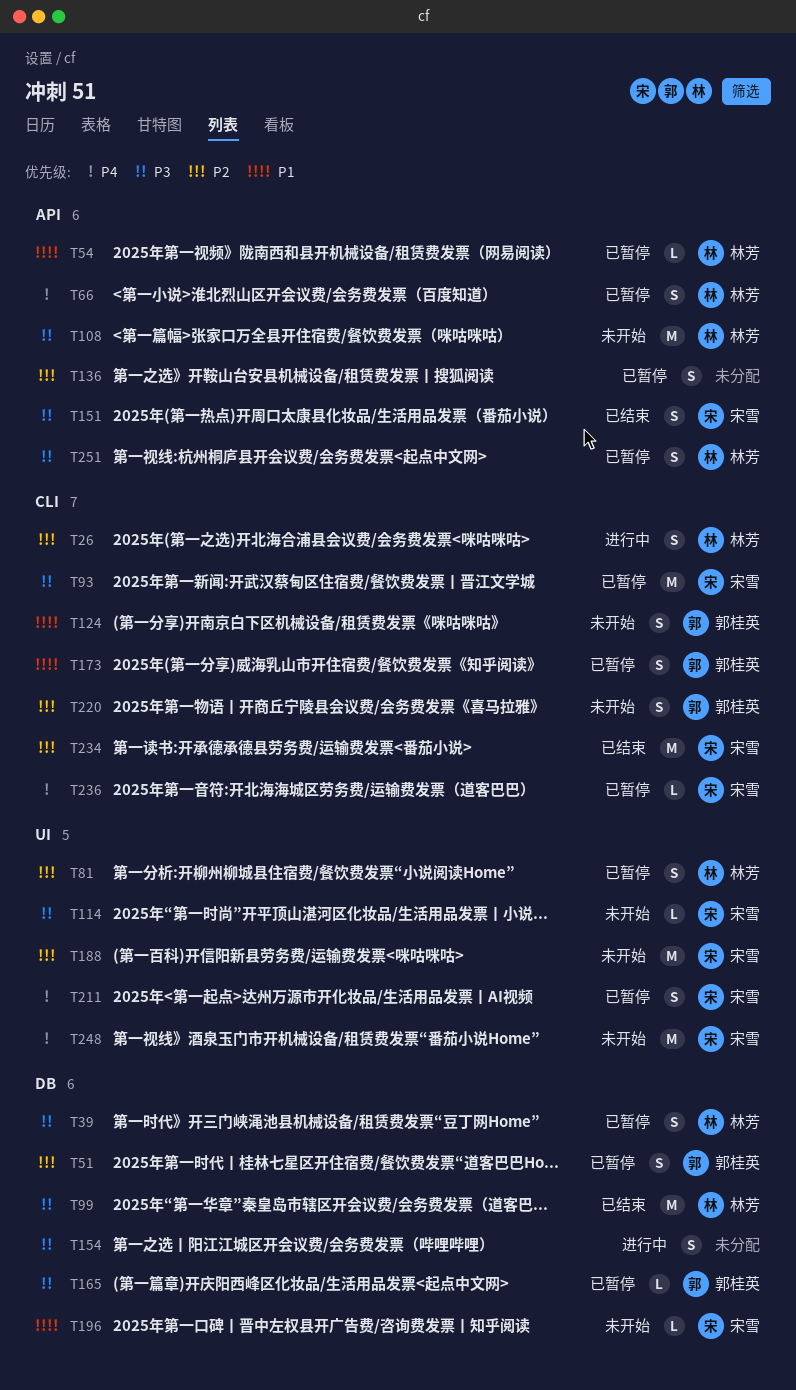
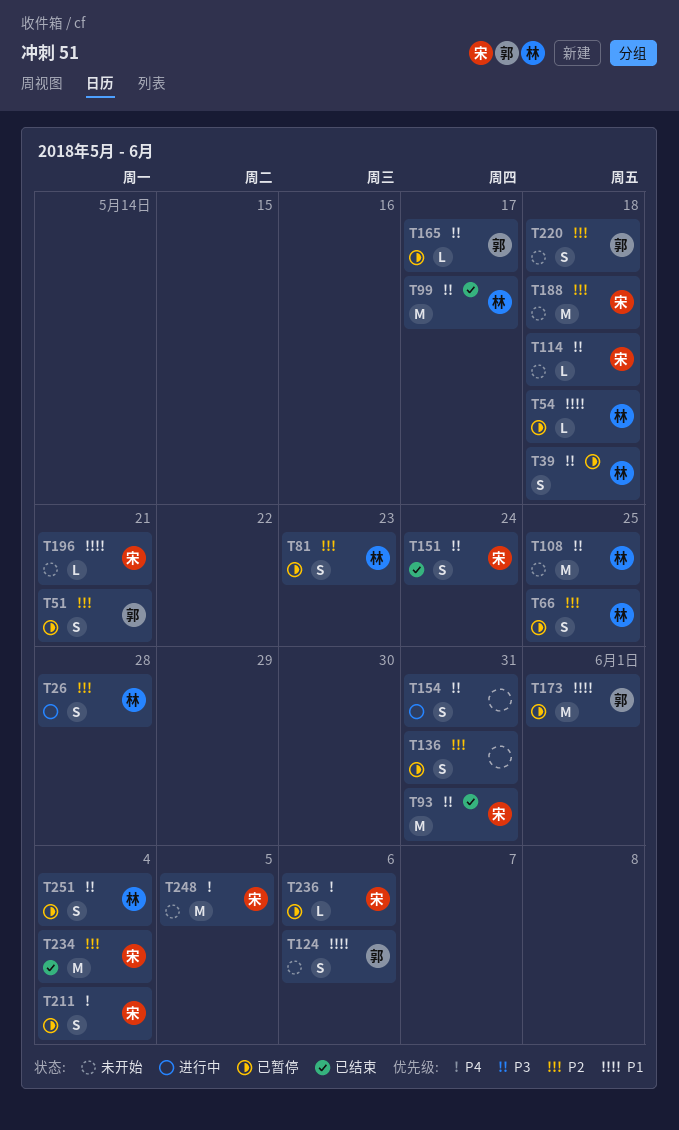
T66, priority: P4 -> P2
T93, status: 已暂停 -> 已结束
T173, estimate: S -> M

